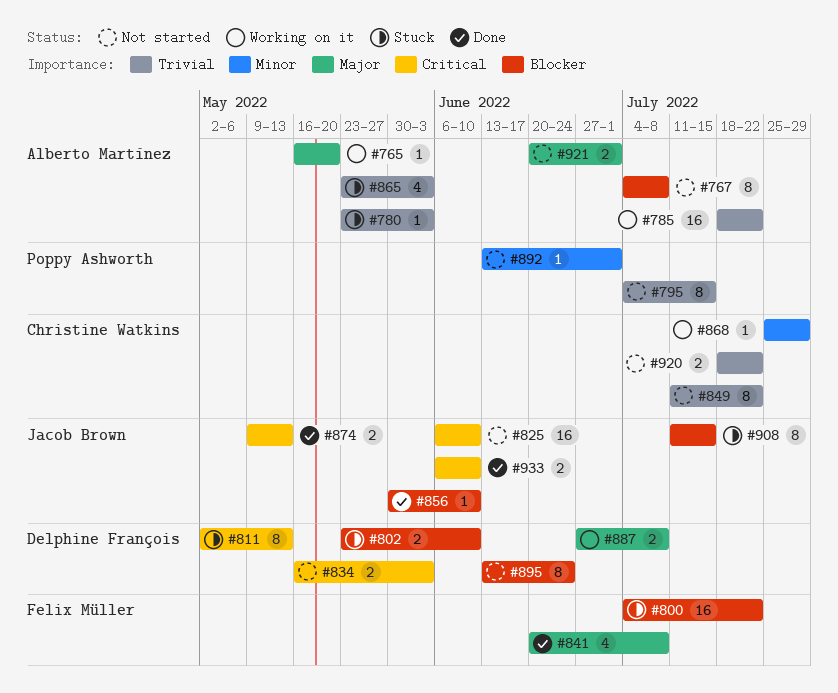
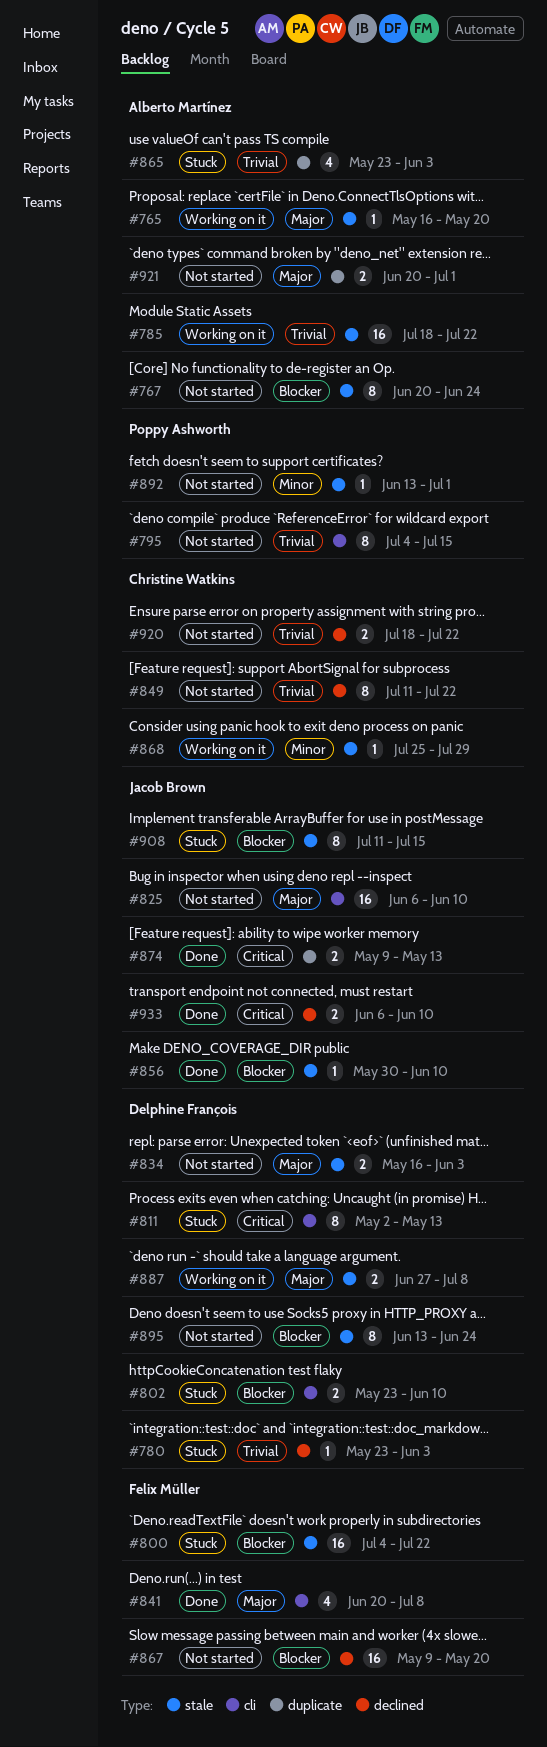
#767, start: Jul 4 -> Jun 20
#767, due: Jul 8 -> Jun 24
#780, owner: Alberto Martínez -> Delphine François
#825, priority: Critical -> Major
#834, priority: Critical -> Major
#867: none -> present

